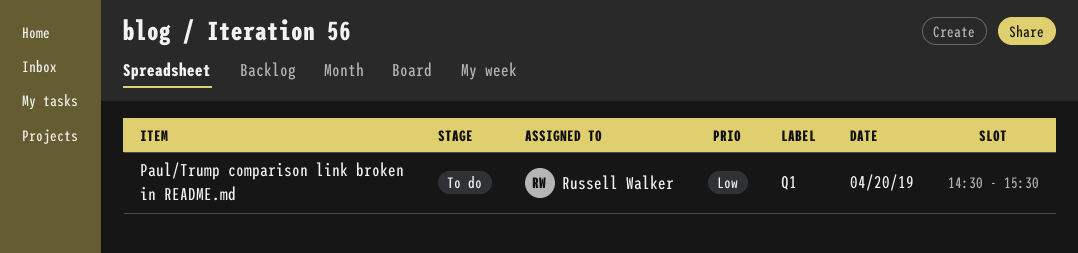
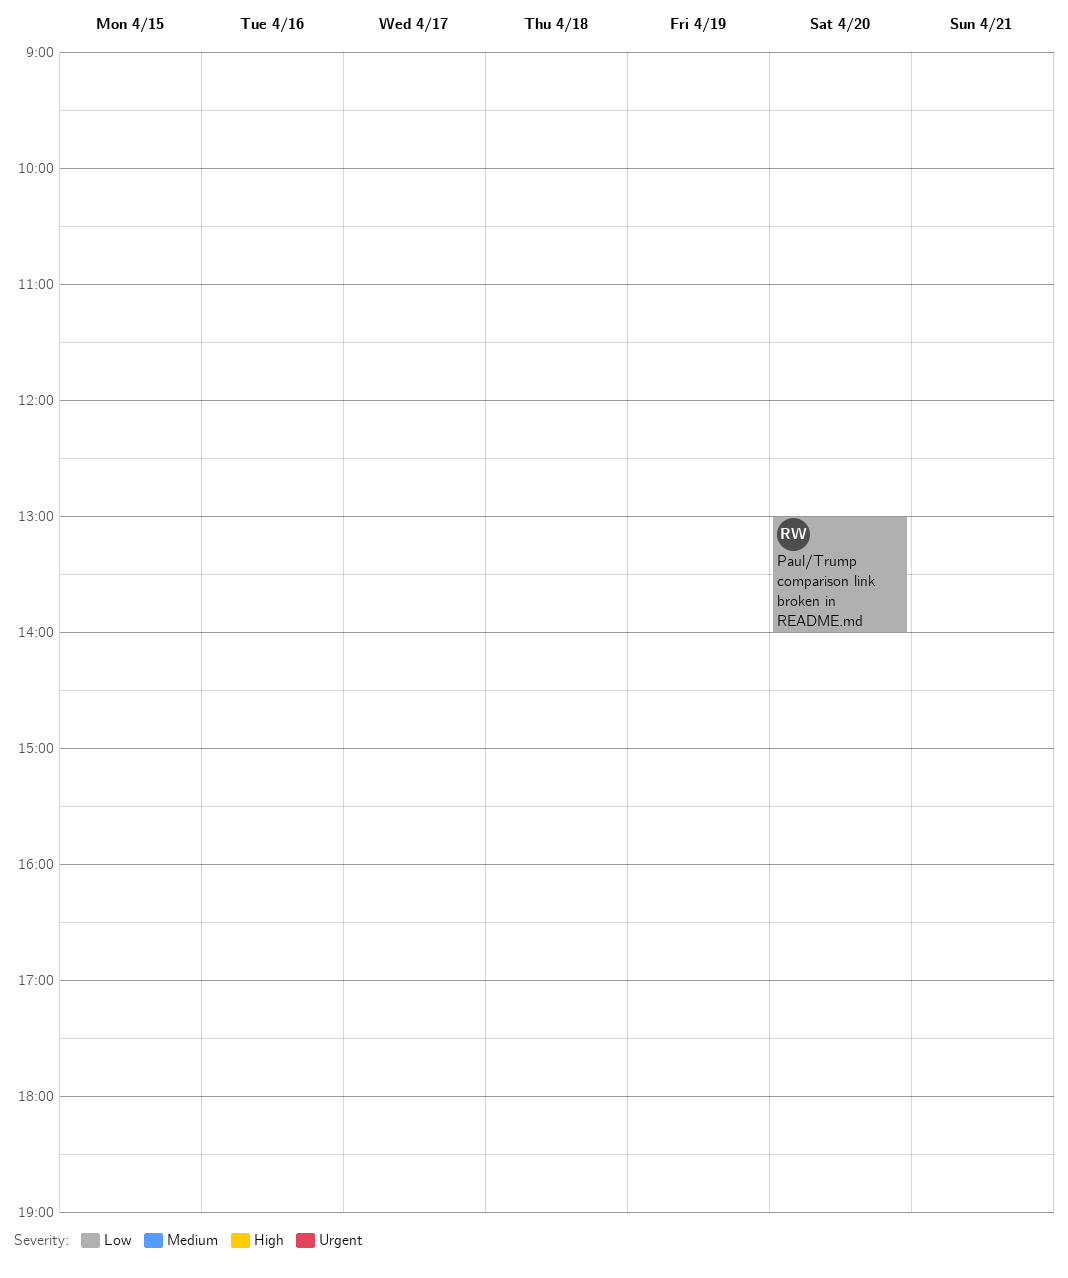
Paul/Trump comparison link broken in README.md, begins: 14:30 -> 13:00
Paul/Trump comparison link broken in README.md, ends: 15:30 -> 14:00

